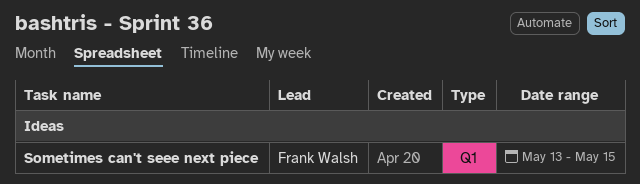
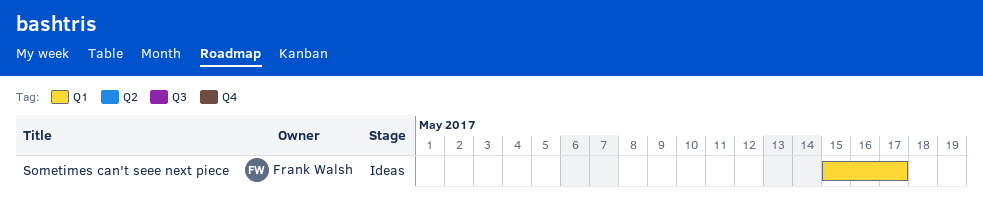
Sometimes can't seee next piece, start: May 13 -> May 15
Sometimes can't seee next piece, due: May 15 -> May 17

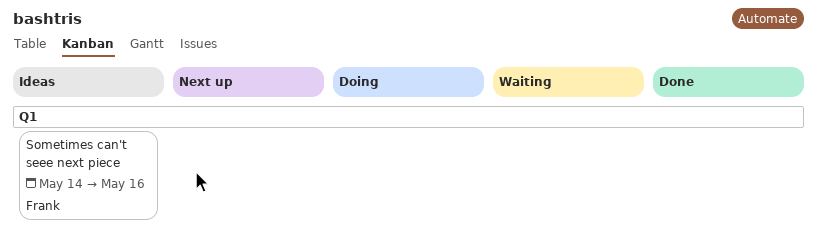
Sometimes can't seee next piece, start: May 15 -> May 14
Sometimes can't seee next piece, due: May 17 -> May 16

